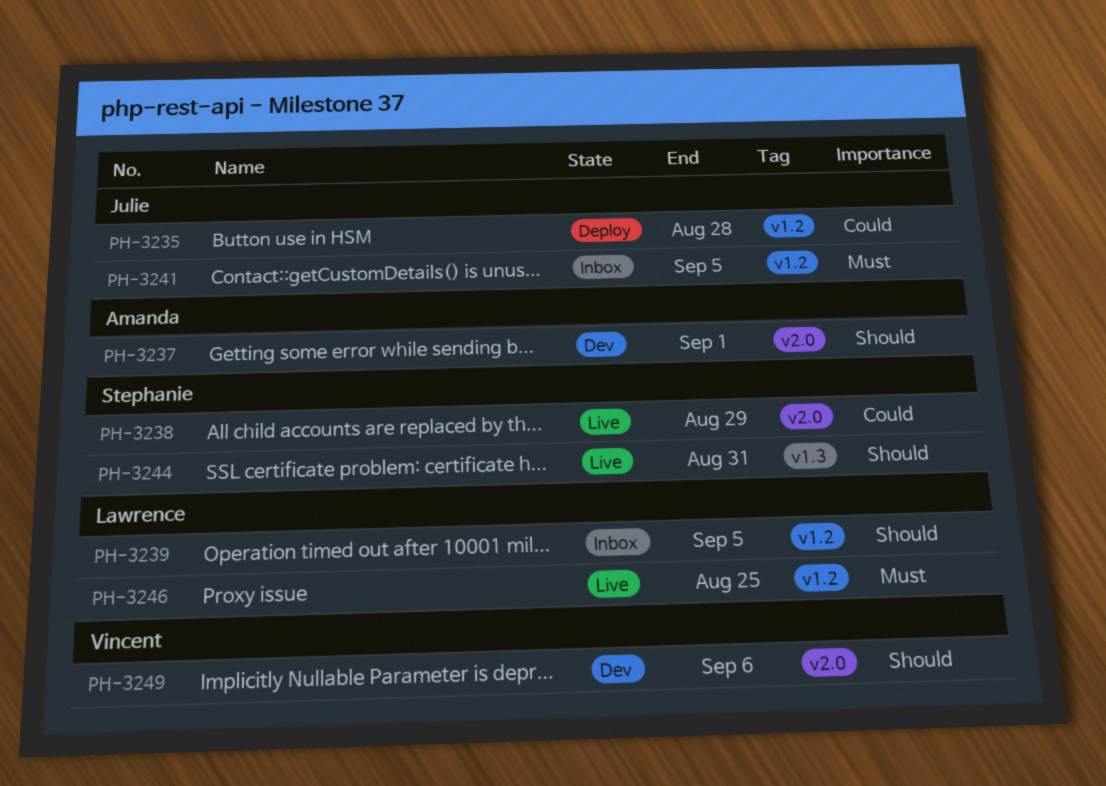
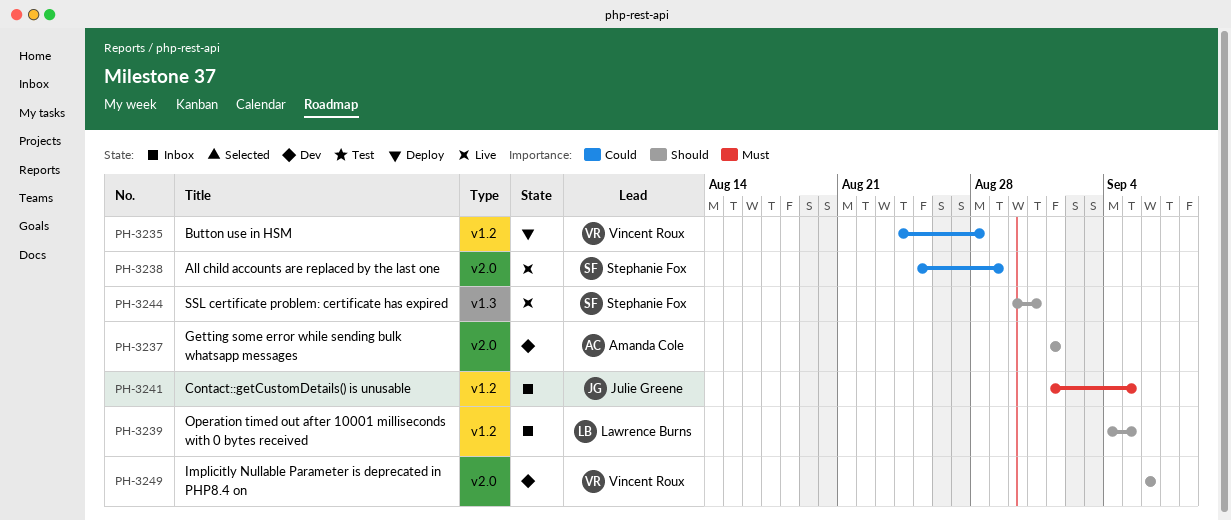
PH-3235, owner: Julie Greene -> Vincent Roux
PH-3246: present -> none

